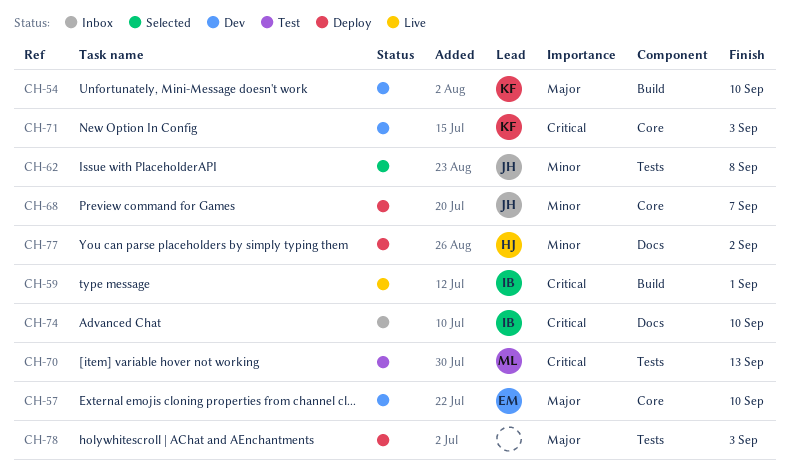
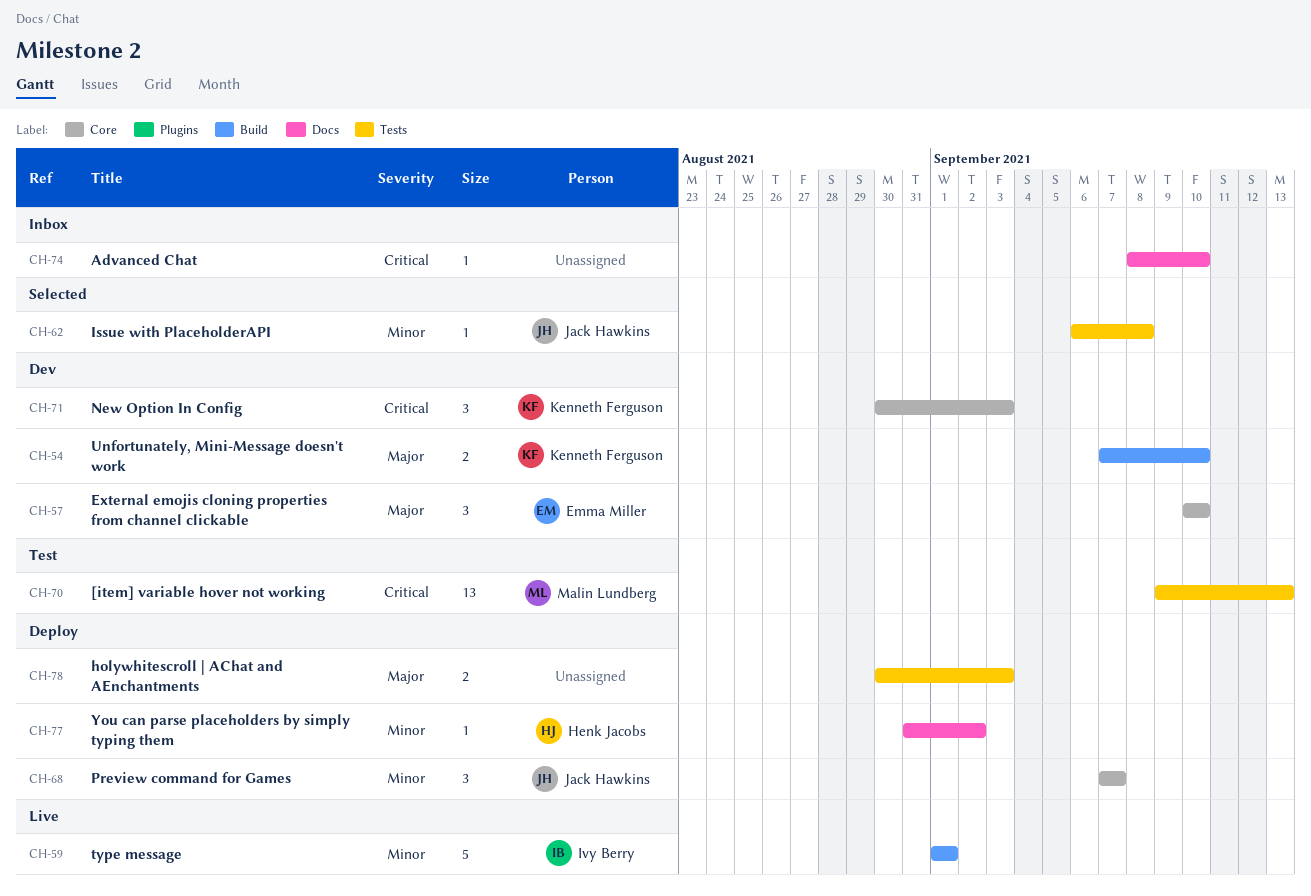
CH-59, priority: Critical -> Minor
CH-74, owner: Ivy Berry -> none

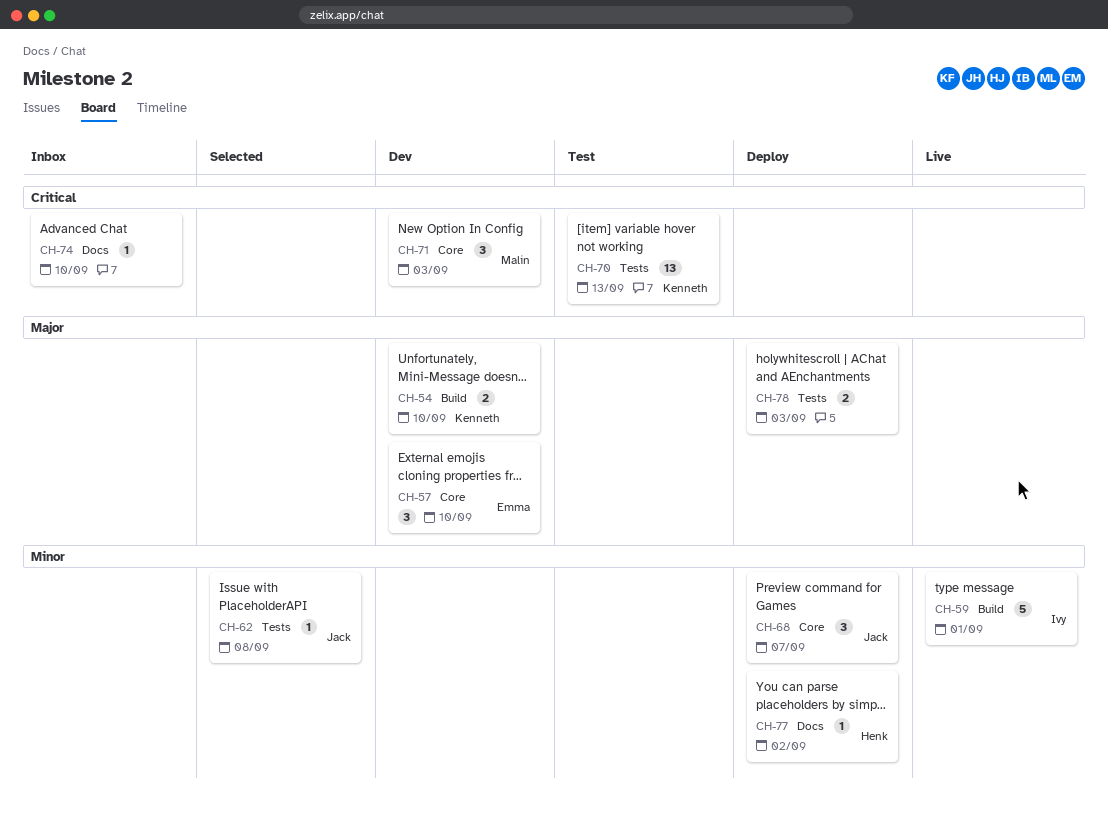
CH-70, owner: Malin Lundberg -> Kenneth Ferguson
CH-71, owner: Kenneth Ferguson -> Malin Lundberg

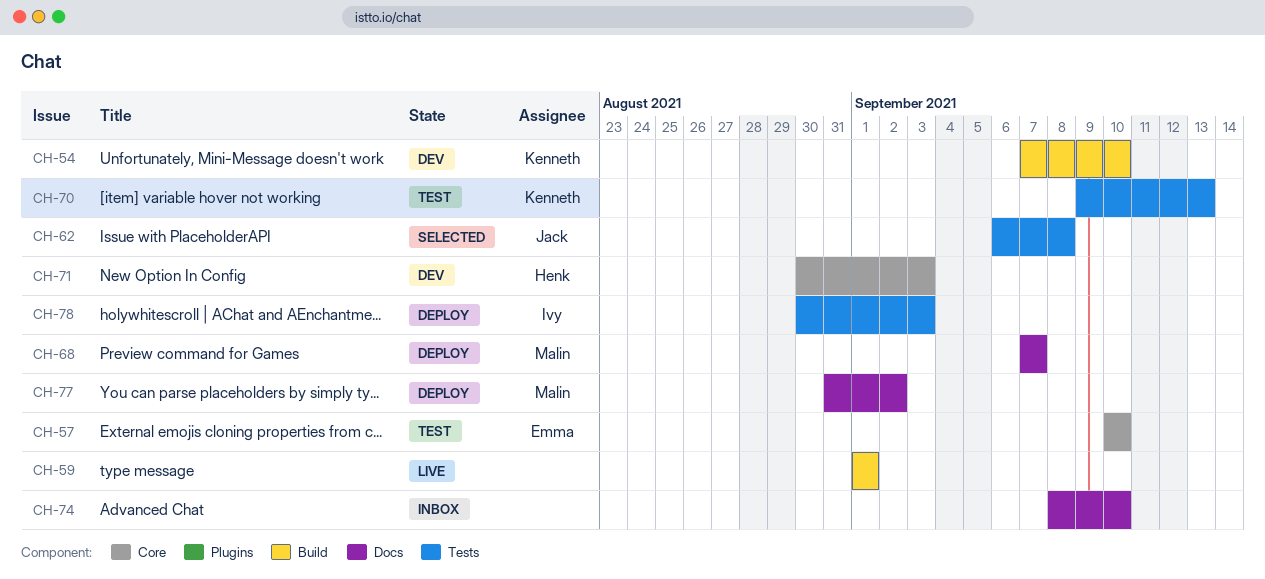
CH-57, status: Dev -> Test
CH-59, owner: Ivy -> none
CH-68, owner: Jack -> Malin
CH-68, label: Core -> Docs
CH-71, owner: Malin -> Henk
CH-77, owner: Henk -> Malin
CH-78, owner: none -> Ivy

